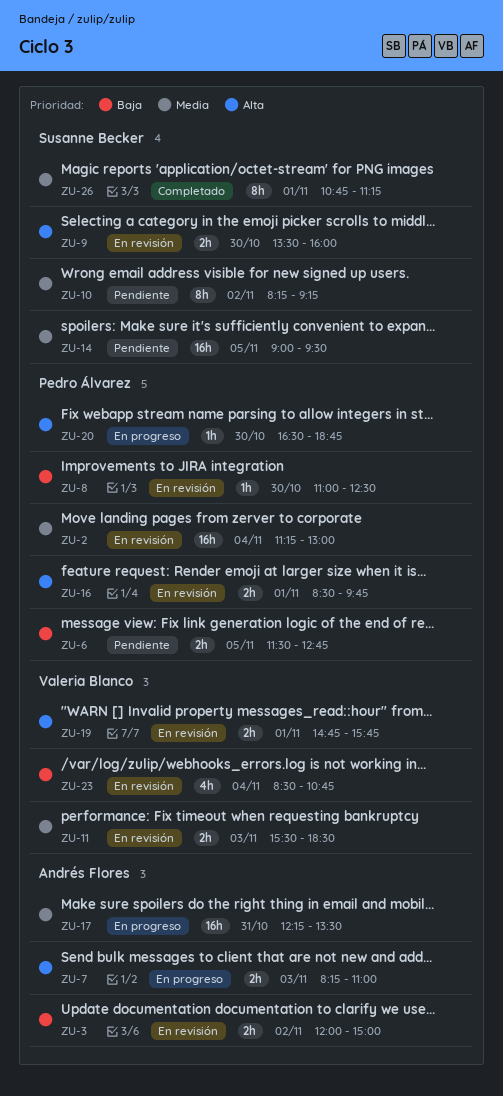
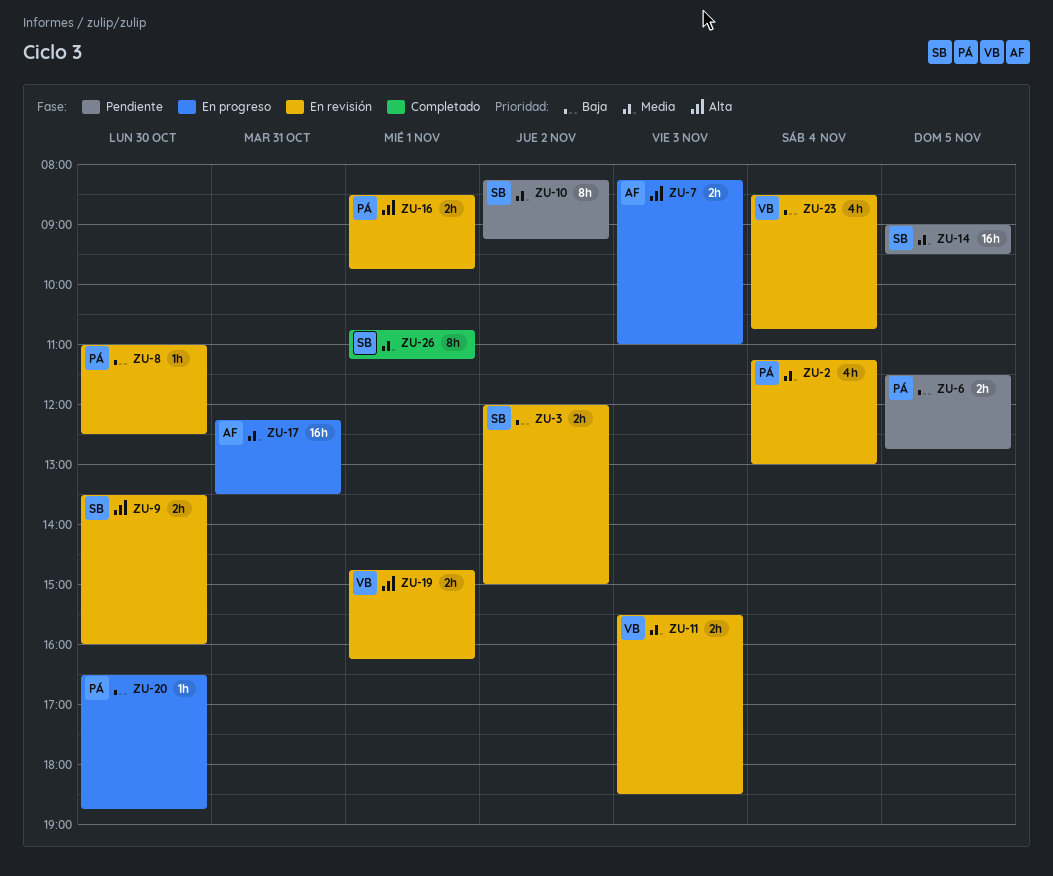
ZU-2, estimate: 16h -> 4h
ZU-3, owner: Andrés Flores -> Susanne Becker
ZU-19, ends: 15:45 -> 16:15
ZU-20, priority: Alta -> Baja

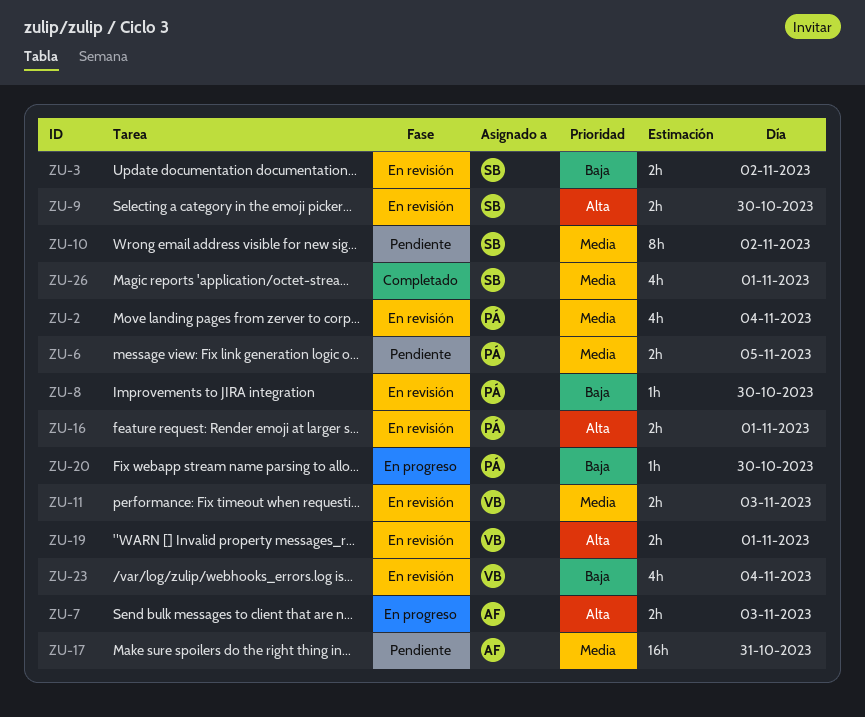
ZU-6, priority: Baja -> Media
ZU-14: present -> none
ZU-17, status: En progreso -> Pendiente
ZU-26, estimate: 8h -> 4h

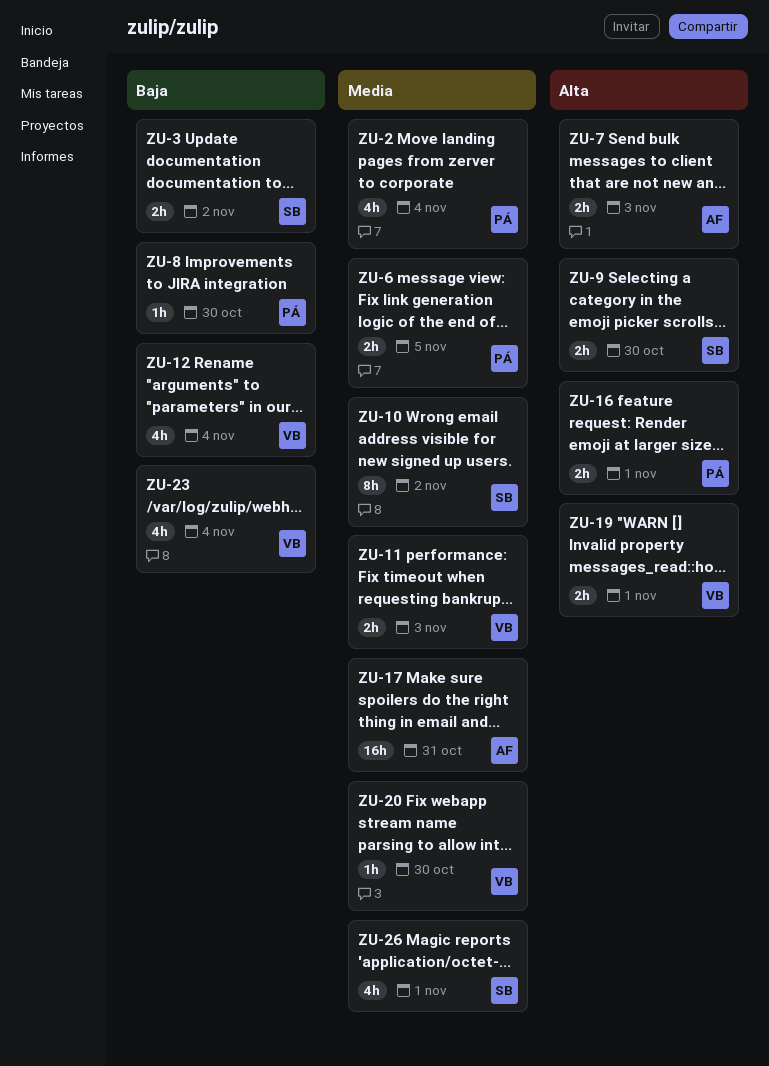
ZU-12: none -> present
ZU-20, owner: PÁ -> VB
ZU-20, priority: Baja -> Media

